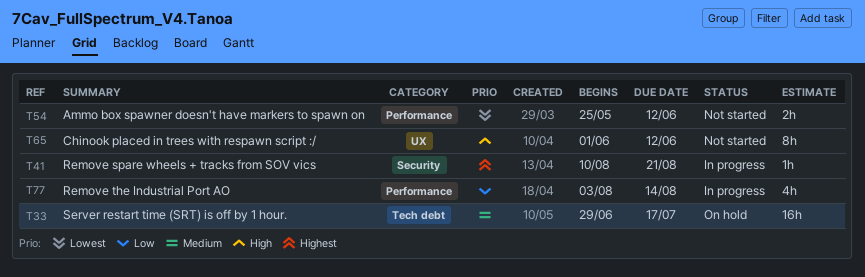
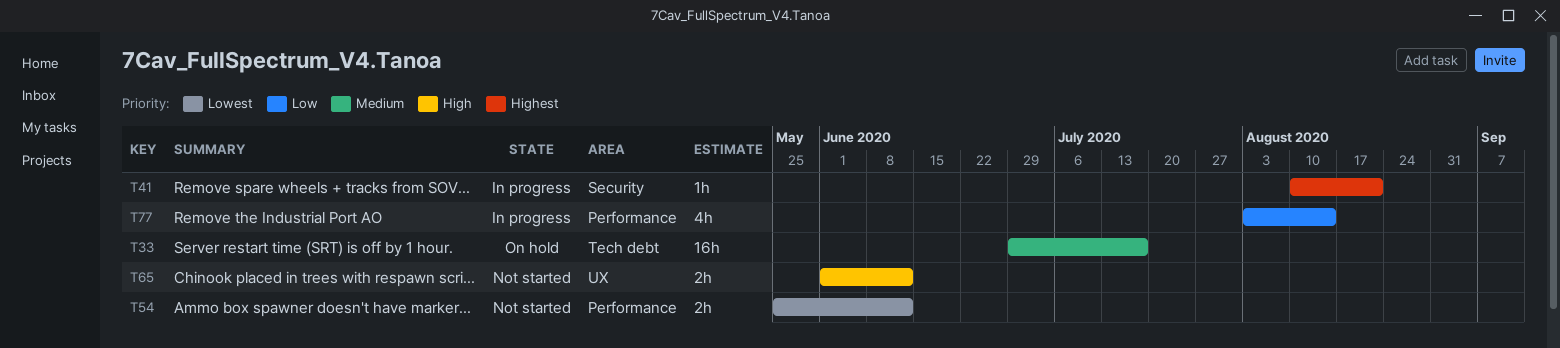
T65, estimate: 8h -> 2h

